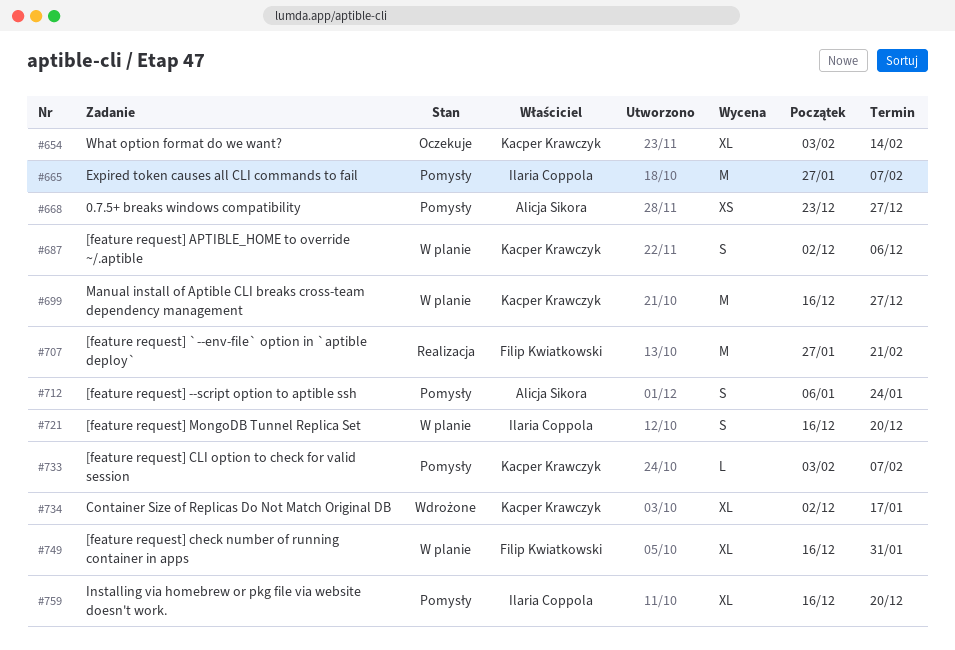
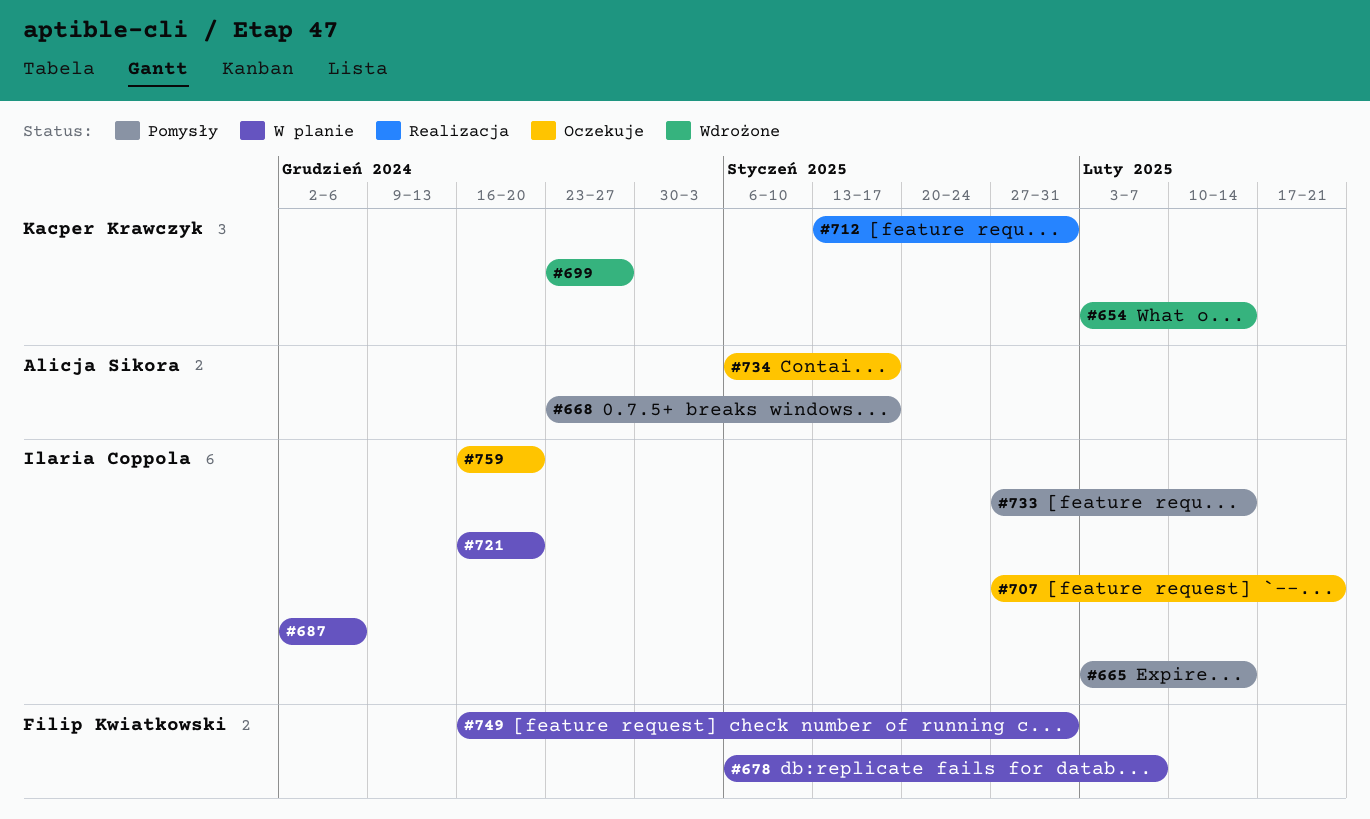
#654, status: Oczekuje -> Wdrożone
#665, start: Jan 27 -> Feb 3
#665, due: Feb 7 -> Feb 14
#668, due: Dec 27 -> Jan 17
#678: none -> present
#687, owner: Kacper Krawczyk -> Ilaria Coppola
#699, status: W planie -> Wdrożone
#699, start: Dec 16 -> Dec 23
#707, status: Realizacja -> Oczekuje
#707, owner: Filip Kwiatkowski -> Ilaria Coppola
#712, status: Pomysły -> Realizacja
#712, owner: Alicja Sikora -> Kacper Krawczyk
#712, start: Jan 6 -> Jan 13
#712, due: Jan 24 -> Jan 31
#733, owner: Kacper Krawczyk -> Ilaria Coppola
#733, start: Feb 3 -> Jan 27
#733, due: Feb 7 -> Feb 14
#734, status: Wdrożone -> Oczekuje
#734, owner: Kacper Krawczyk -> Alicja Sikora
#734, start: Dec 2 -> Jan 6
#759, status: Pomysły -> Oczekuje

